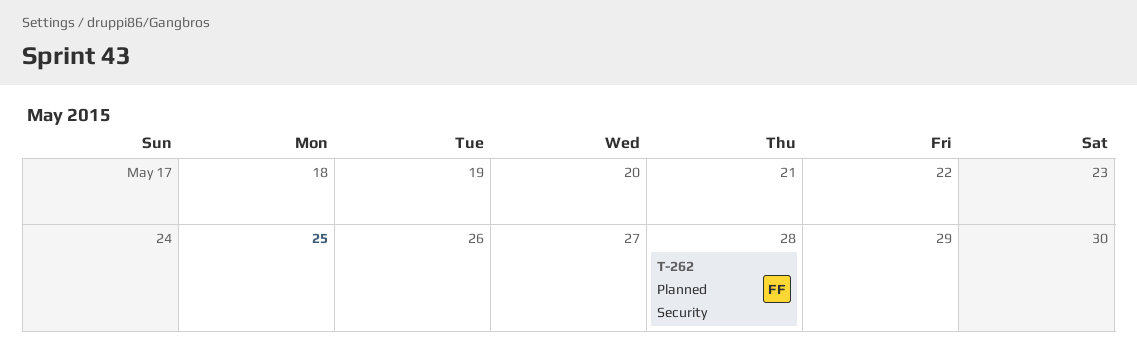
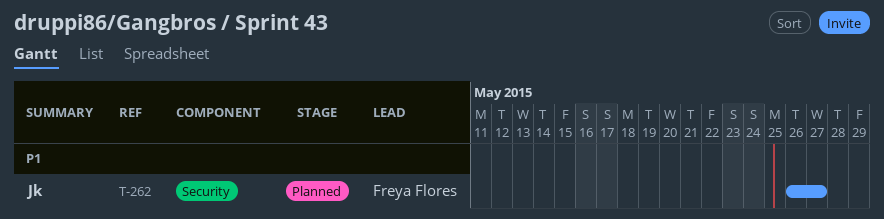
T-262, due: May 28 -> May 27

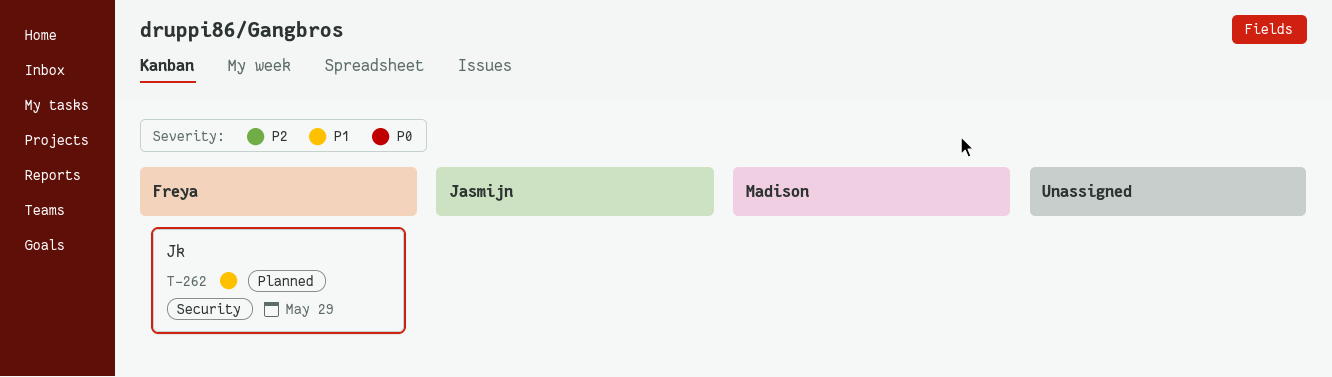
T-262, due: May 27 -> May 29

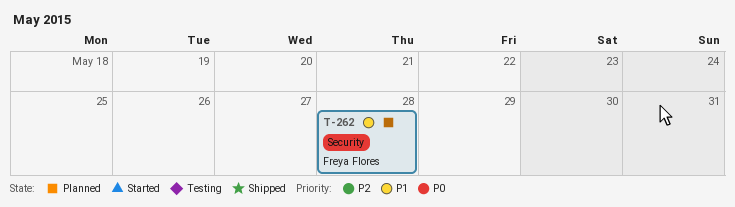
T-262, due: May 29 -> May 28

